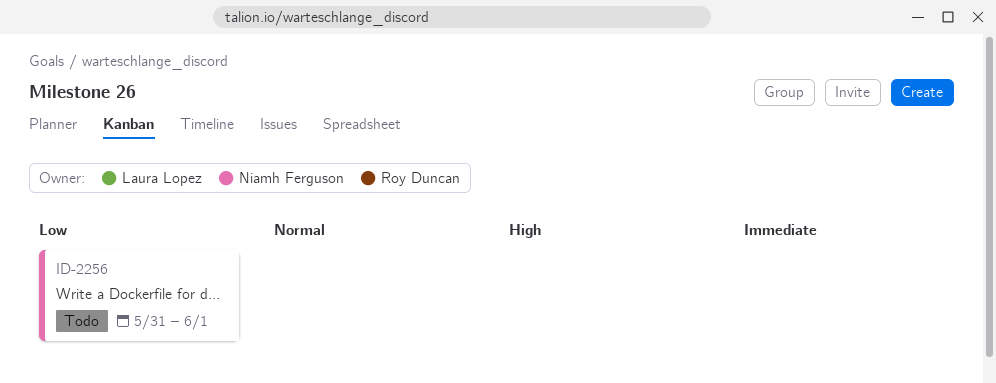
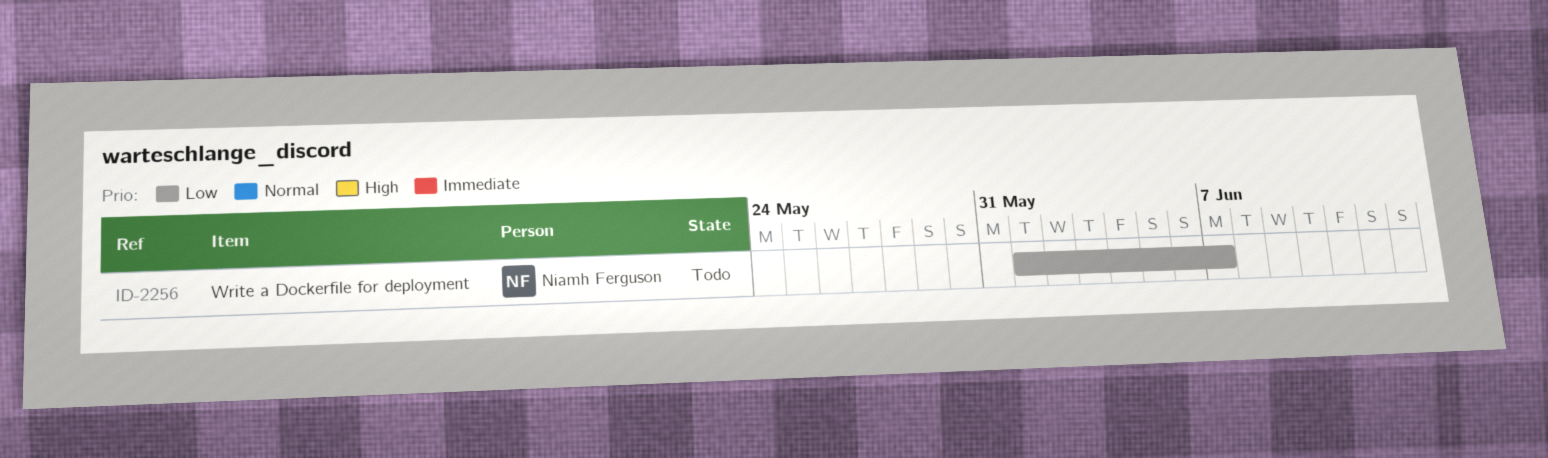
ID-2256, start: May 31 -> Jun 1
ID-2256, due: Jun 1 -> Jun 7

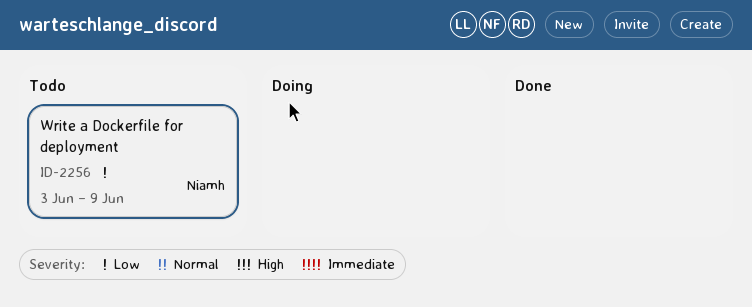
ID-2256, start: Jun 1 -> Jun 3
ID-2256, due: Jun 7 -> Jun 9

